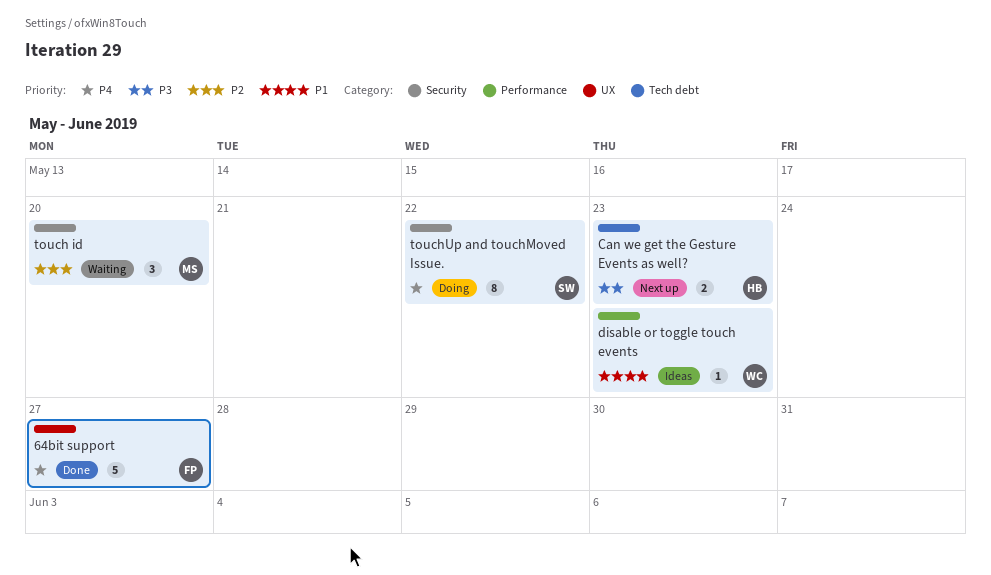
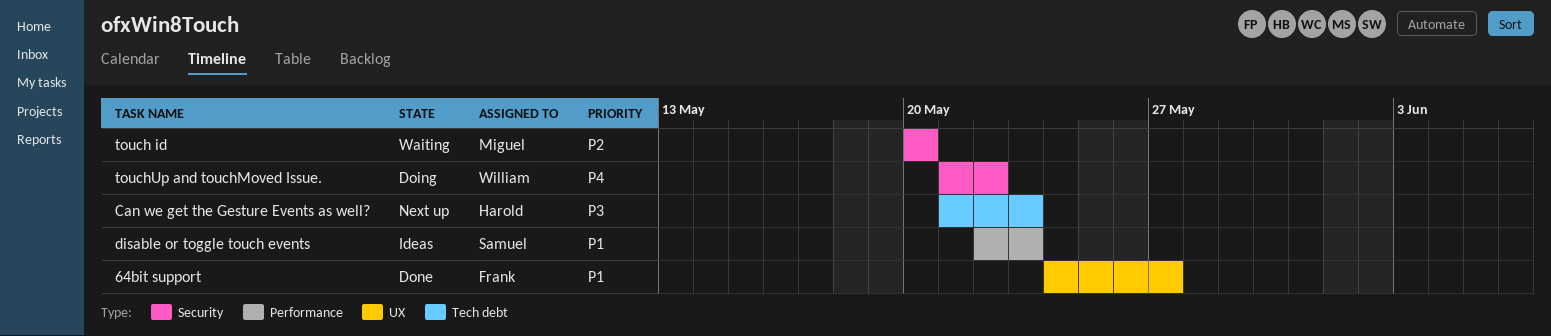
64bit support, priority: P4 -> P1
disable or toggle touch events, owner: William -> Samuel
touchUp and touchMoved Issue., owner: Samuel -> William

